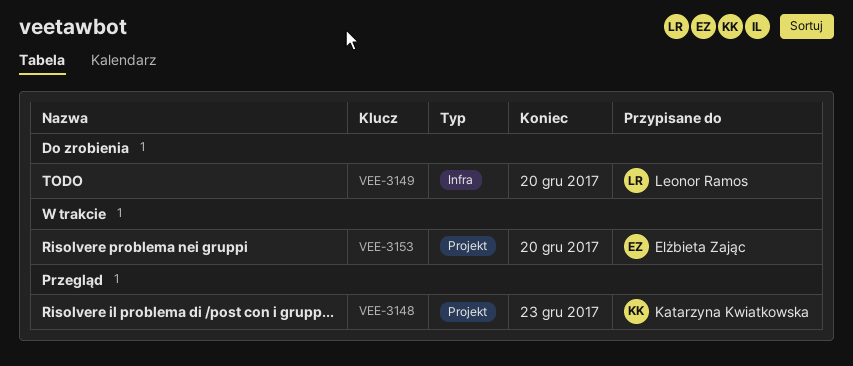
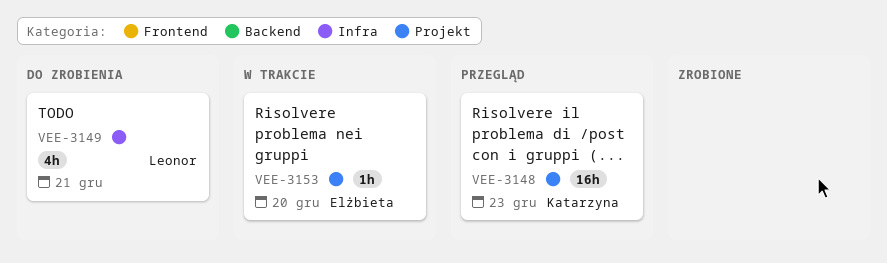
VEE-3149, due: Dec 20 -> Dec 21

